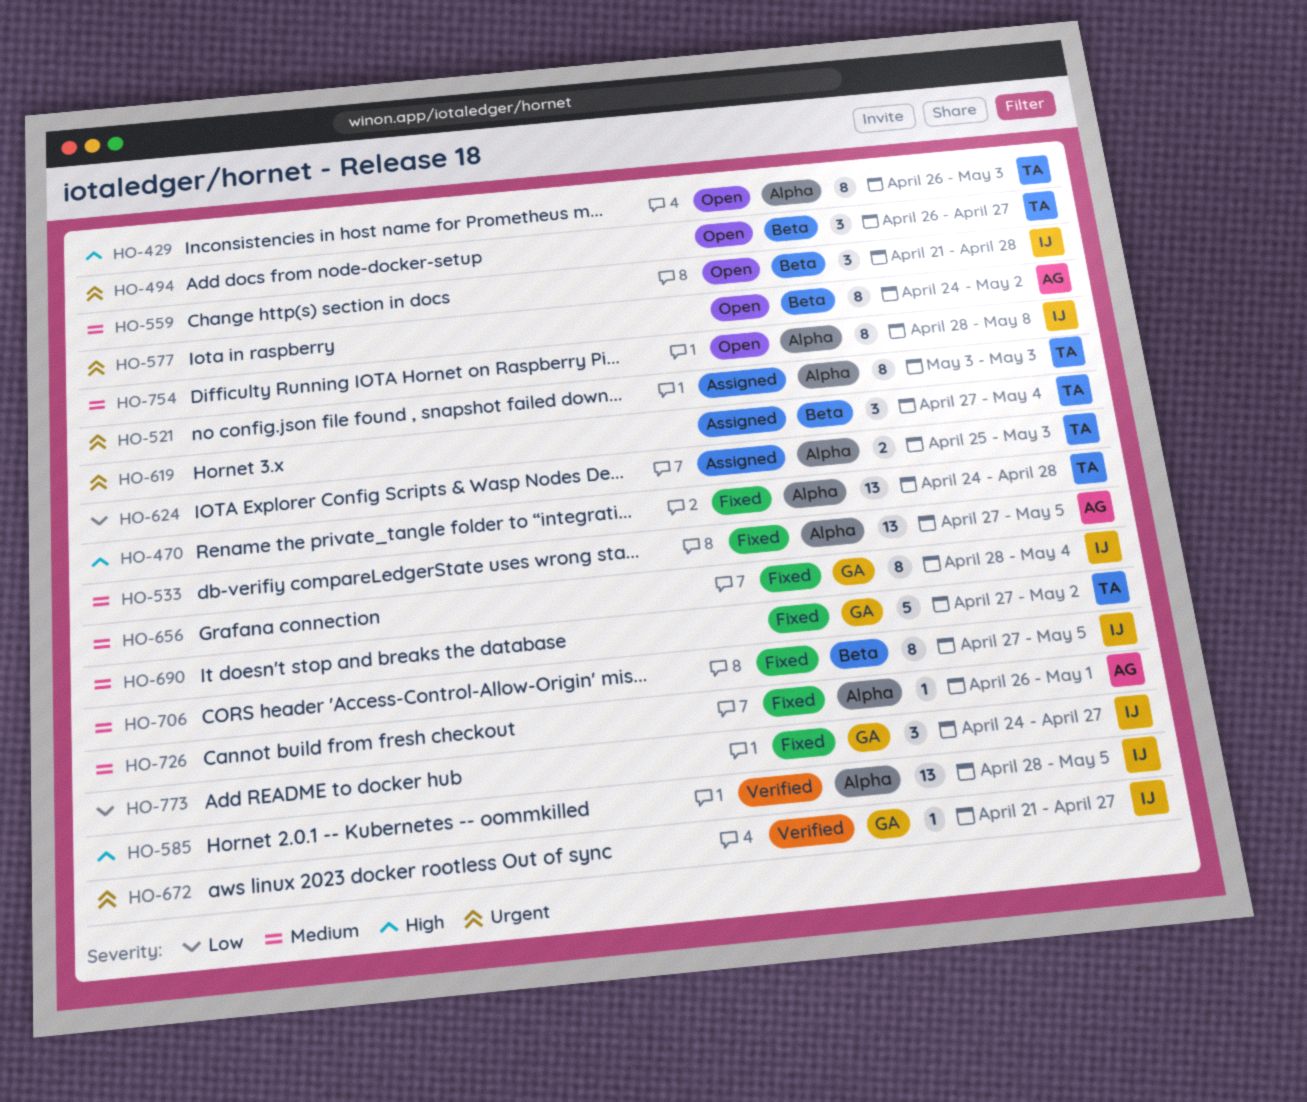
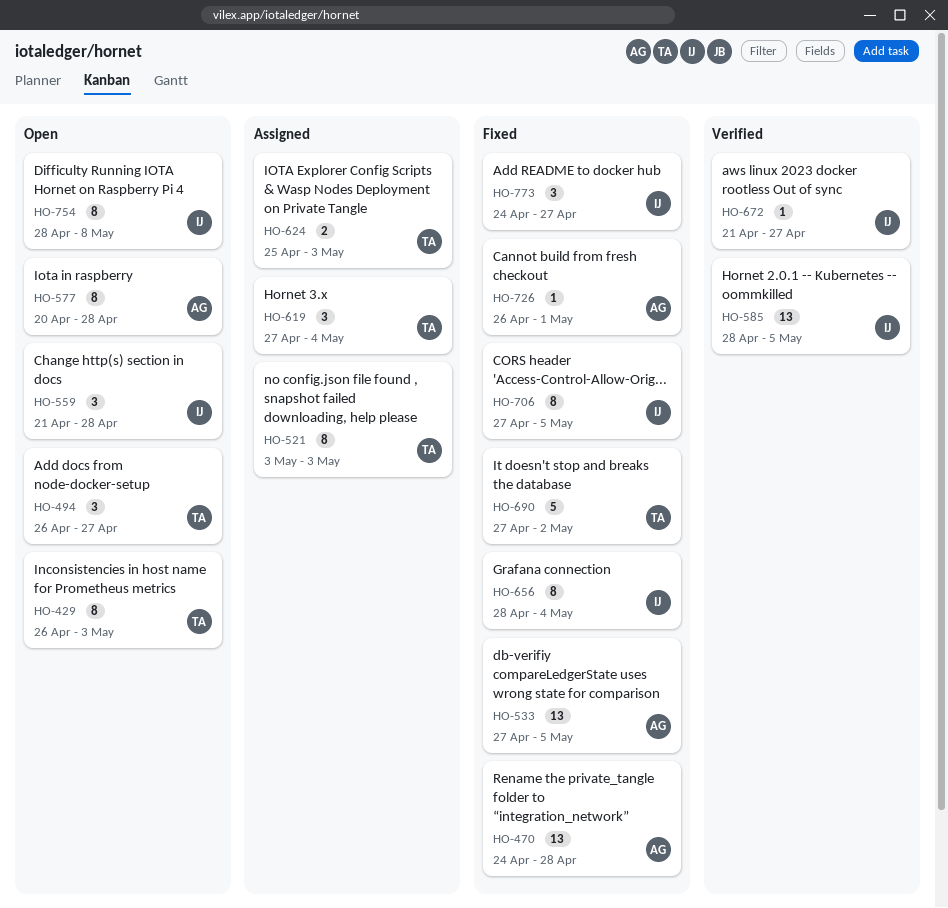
HO-470, owner: TA -> AG
HO-577, start: Apr 24 -> Apr 20
HO-577, due: May 2 -> Apr 28

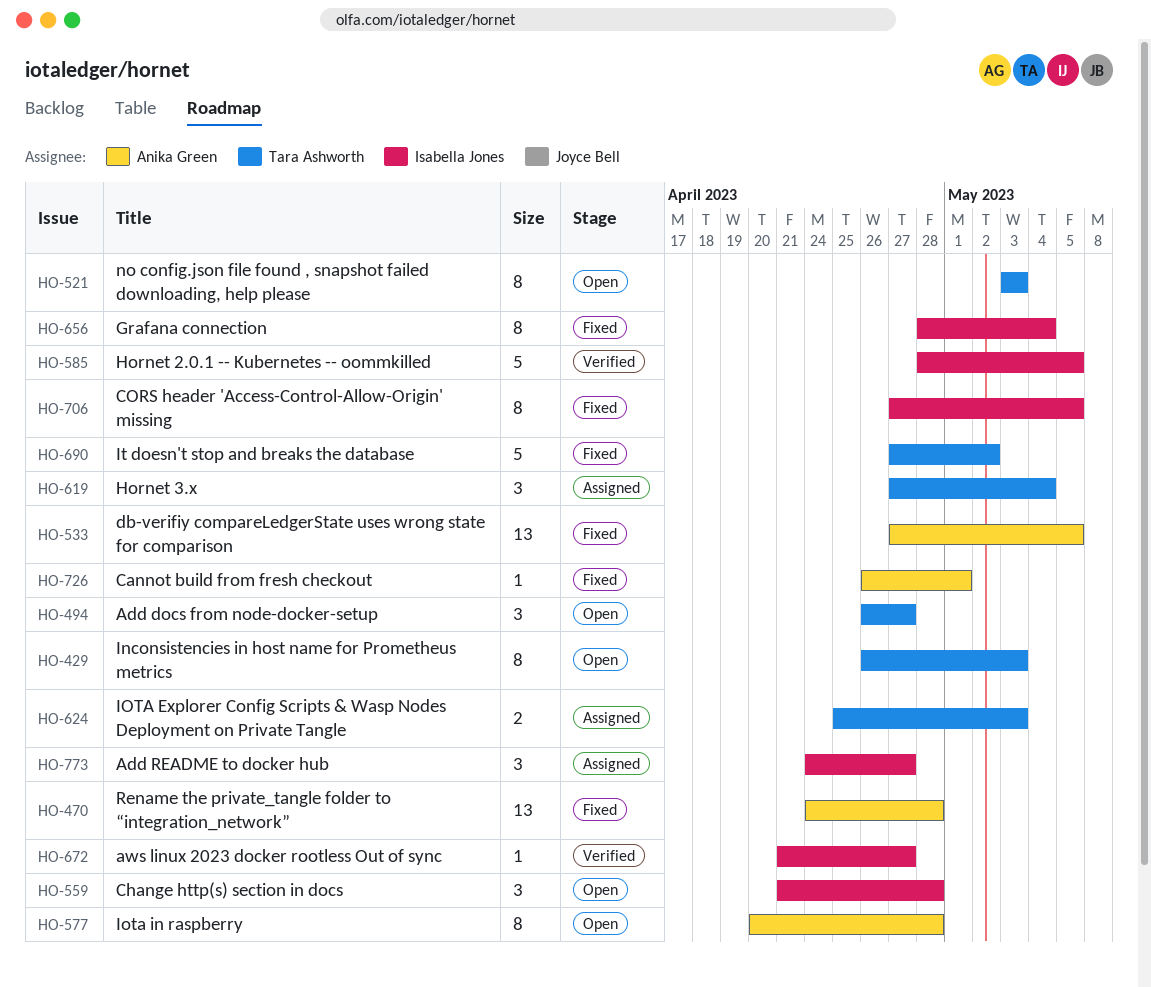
HO-521, status: Assigned -> Open
HO-585, estimate: 13 -> 5
HO-754: present -> none
HO-773, status: Fixed -> Assigned

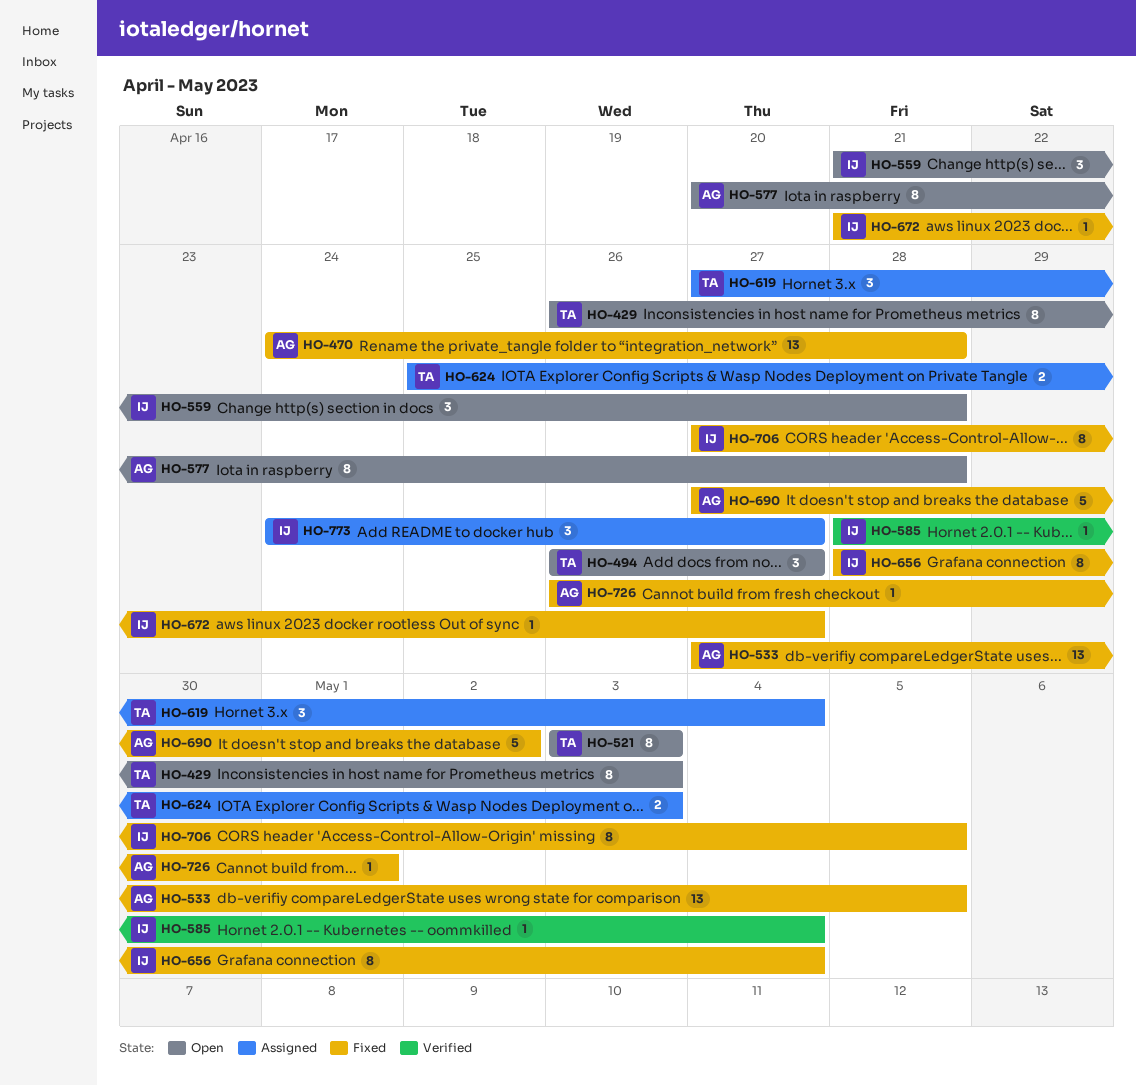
HO-585, estimate: 5 -> 1
HO-585, due: May 5 -> May 4
HO-672, status: Verified -> Fixed
HO-690, owner: Tara Ashworth -> Anika Green

